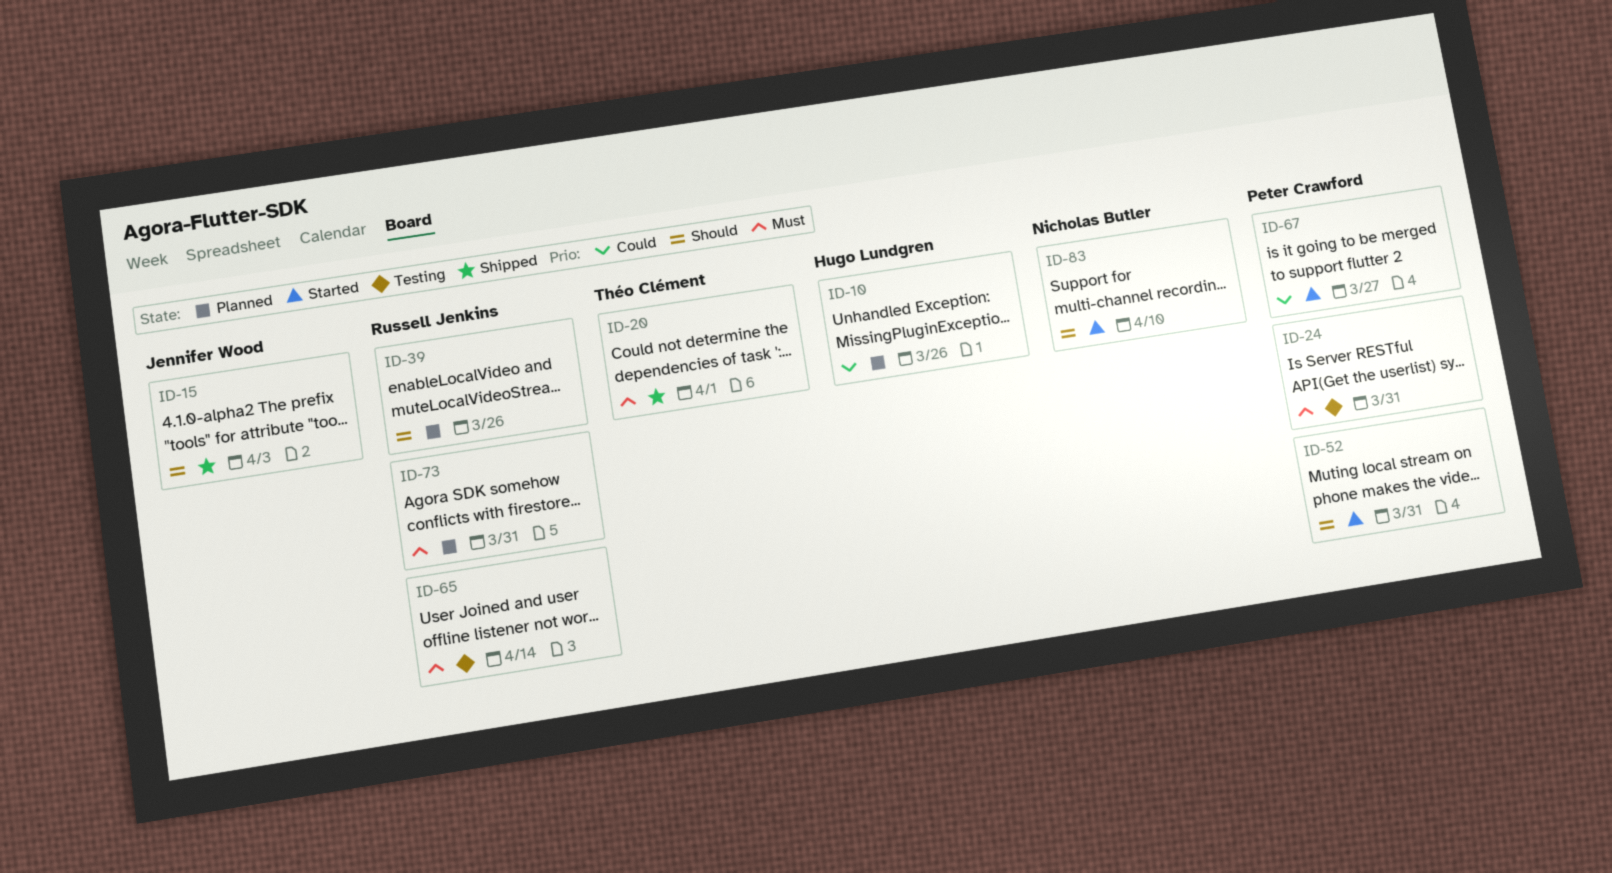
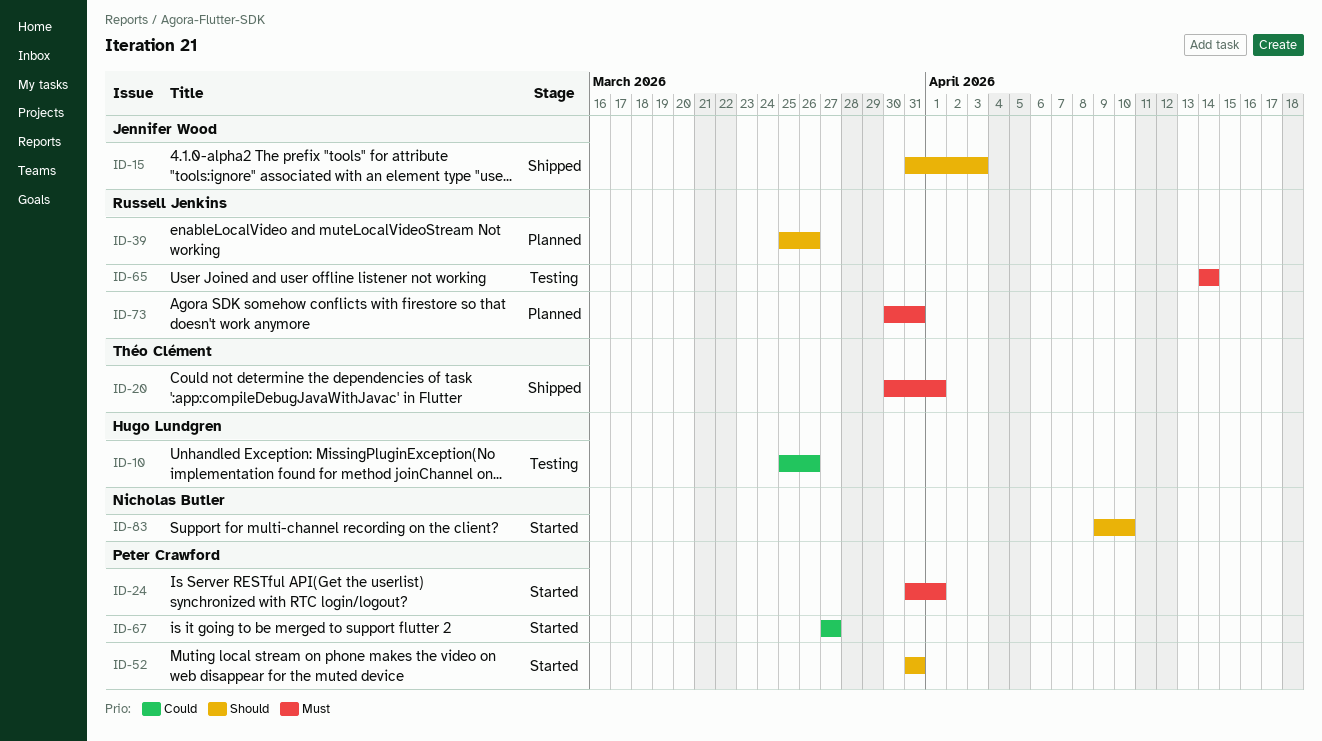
ID-10, status: Planned -> Testing
ID-24, status: Testing -> Started
ID-24, due: Mar 31 -> Apr 1

